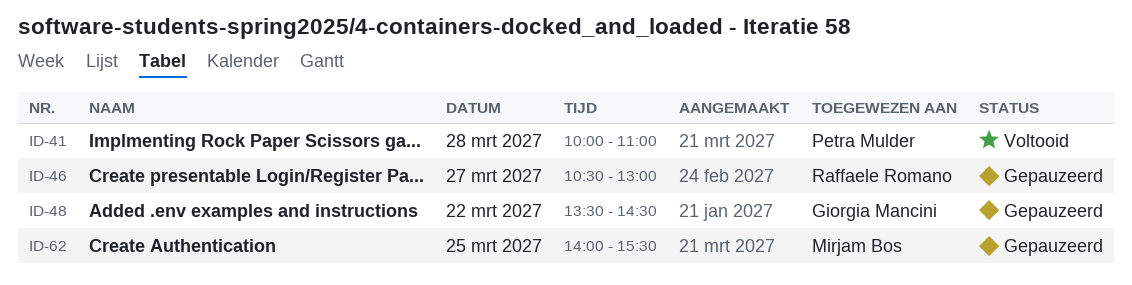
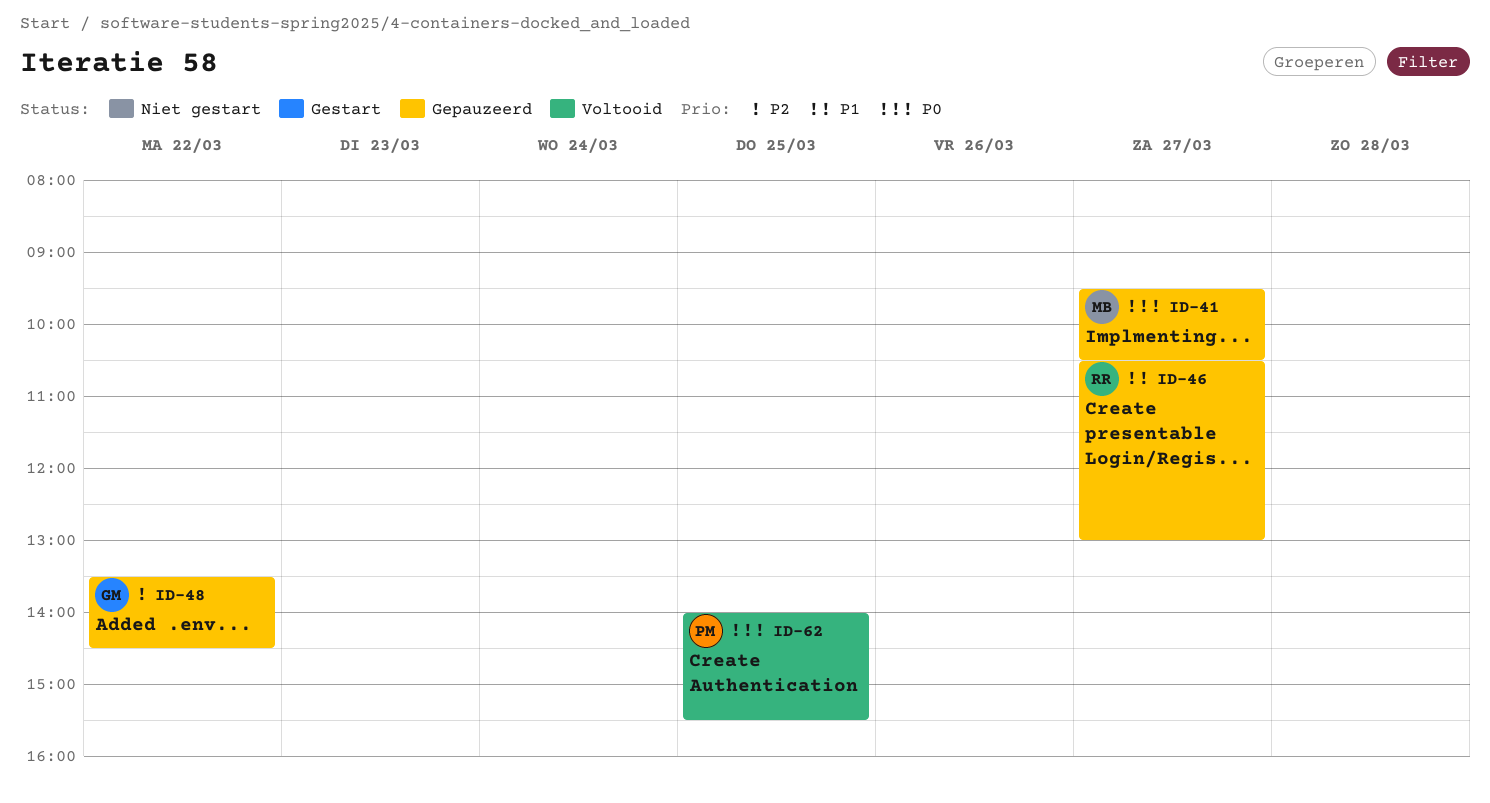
ID-41, status: Voltooid -> Gepauzeerd
ID-41, owner: Petra Mulder -> Mirjam Bos
ID-41, day: Mar 28 -> Mar 27
ID-41, begins: 10:00 -> 09:30
ID-41, ends: 11:00 -> 10:30
ID-62, status: Gepauzeerd -> Voltooid
ID-62, owner: Mirjam Bos -> Petra Mulder

